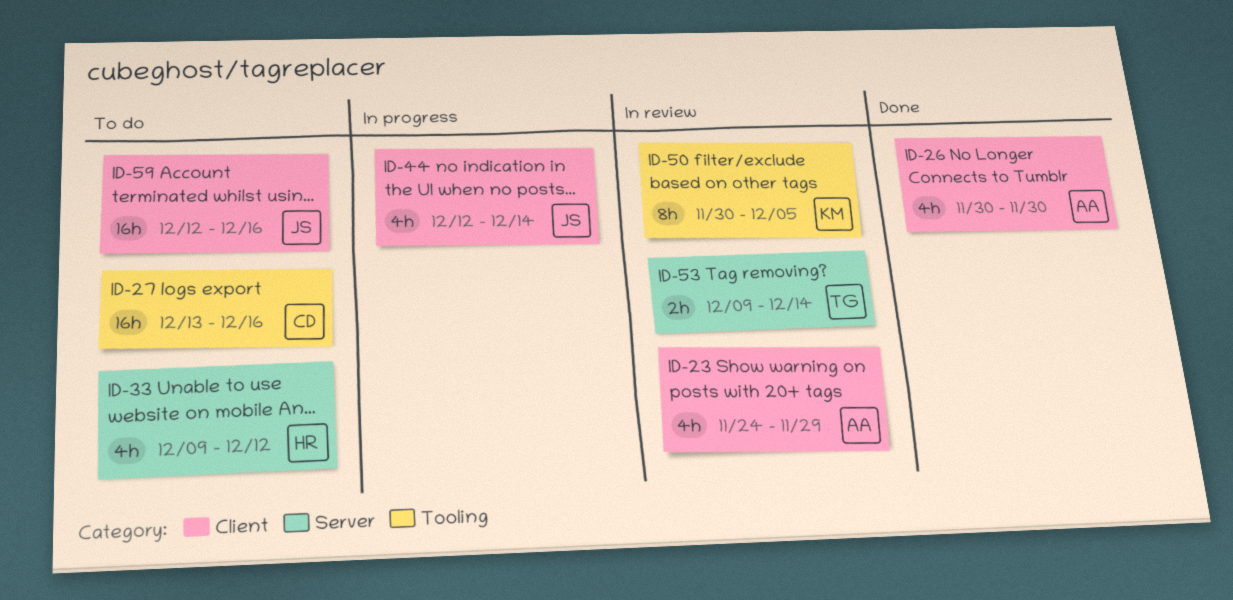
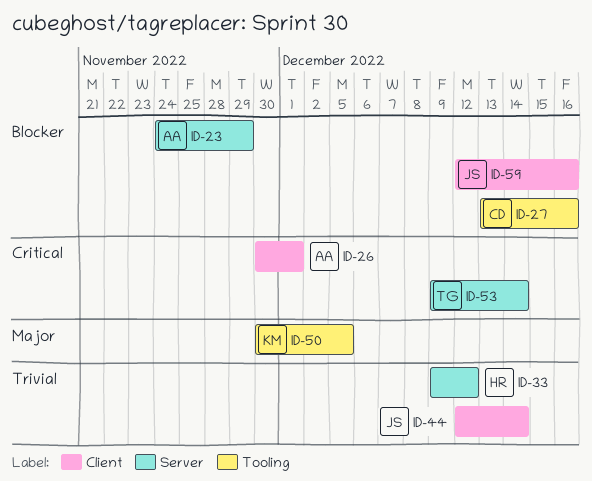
ID-23, label: Client -> Server
ID-26, due: Nov 30 -> Dec 1

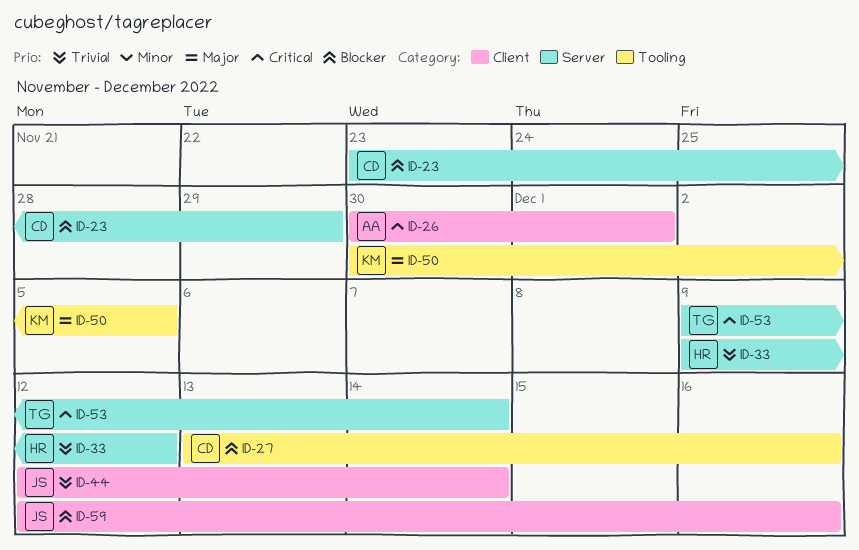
ID-23, owner: AA -> CD
ID-23, start: Nov 24 -> Nov 23

